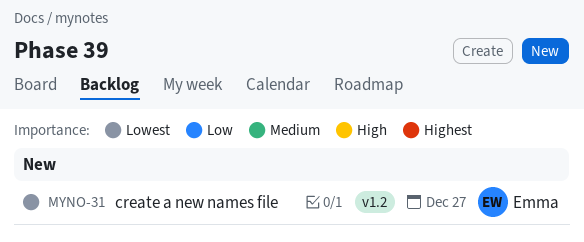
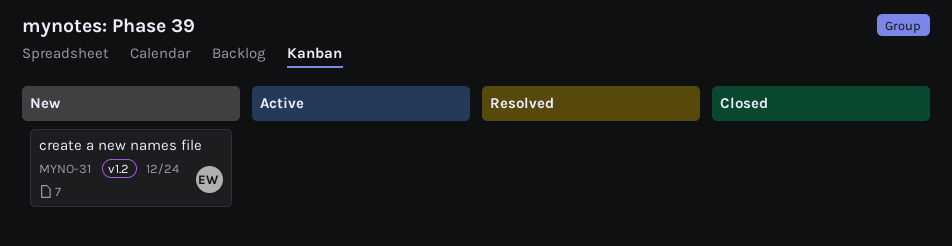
MYNO-31, due: Dec 27 -> Dec 24

